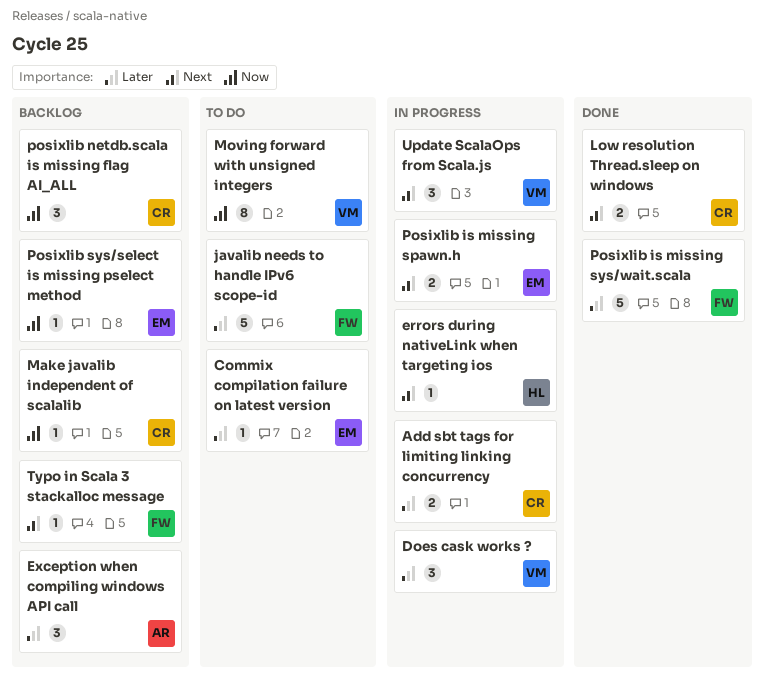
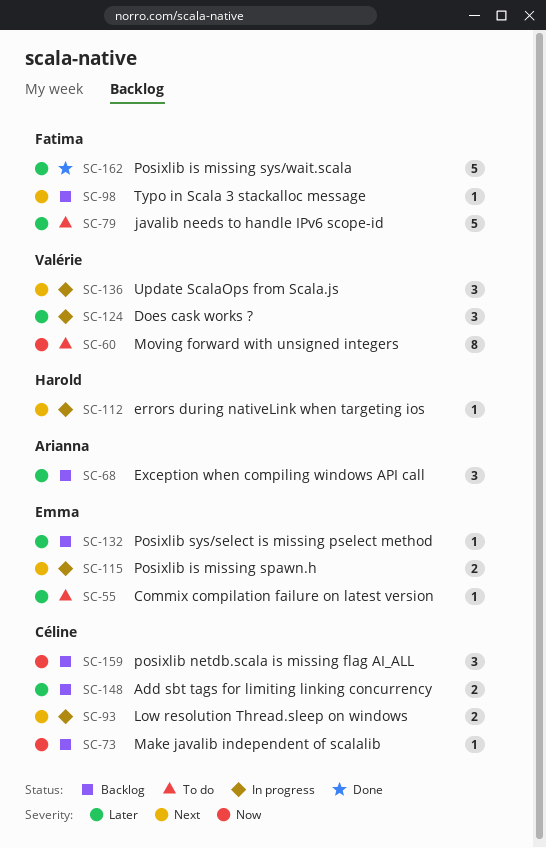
Add sbt tags for limiting linking concurrency, status: In progress -> Backlog
Low resolution Thread.sleep on windows, status: Done -> In progress
Posixlib sys/select is missing pselect method, priority: Now -> Later

